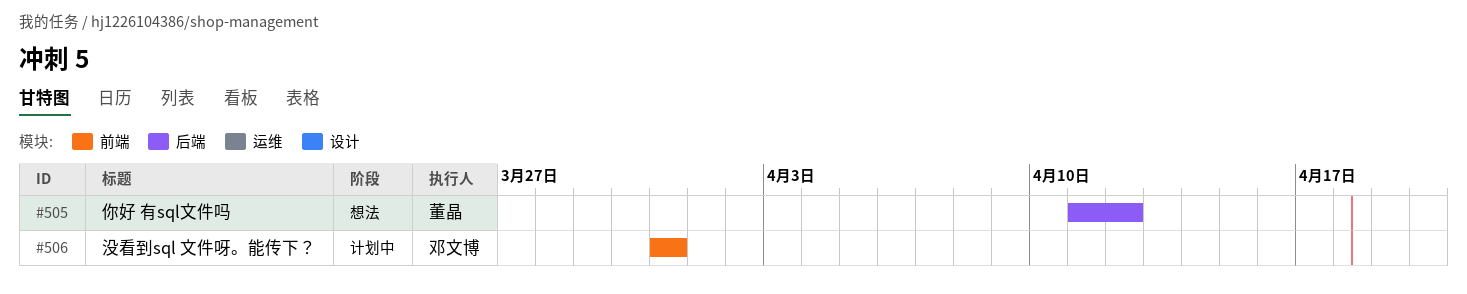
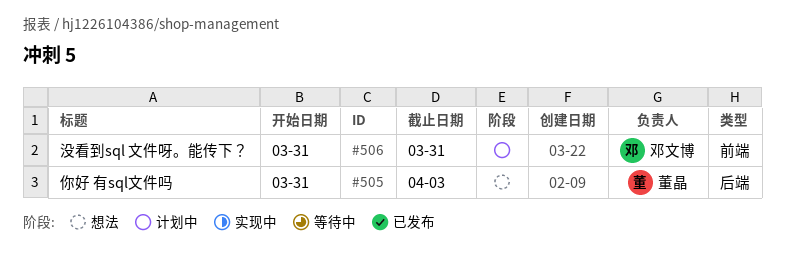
#505, start: Apr 11 -> Mar 31
#505, due: Apr 12 -> Apr 3

